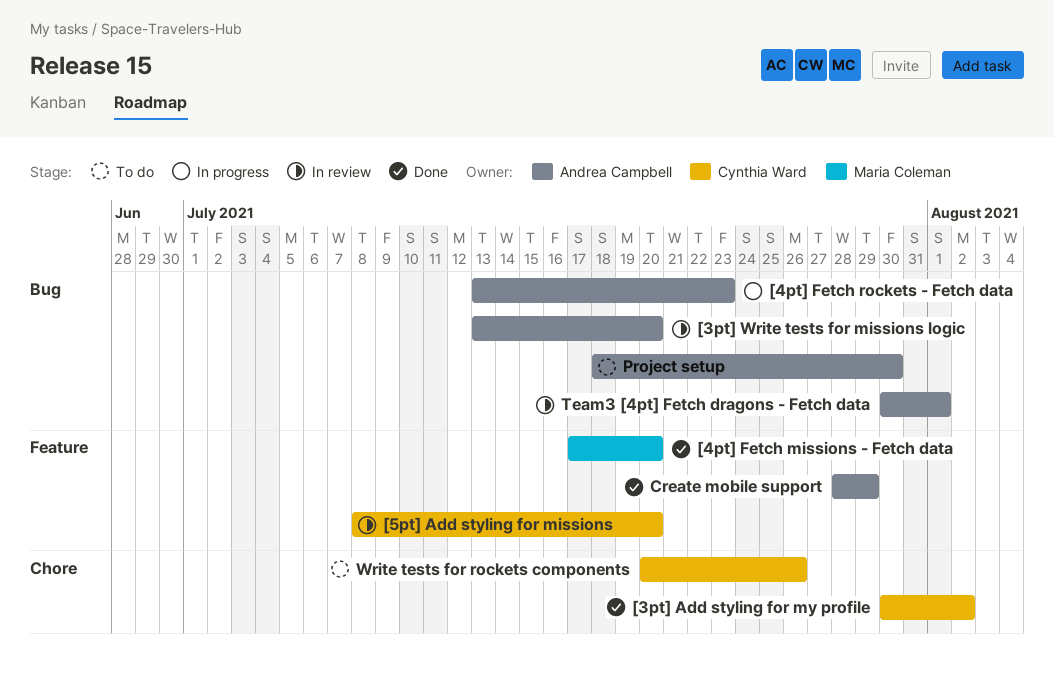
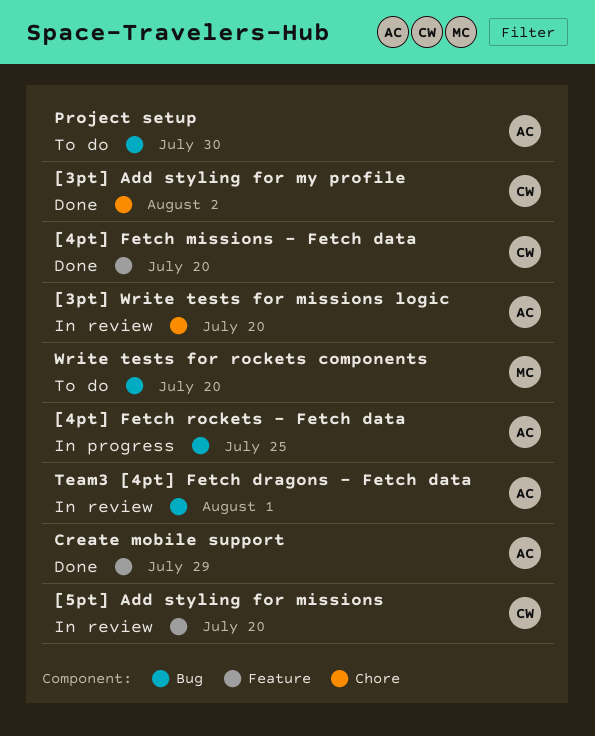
[3pt] Write tests for missions logic, label: Bug -> Chore
[4pt] Fetch missions - Fetch data, owner: Maria Coleman -> Cynthia Ward
[4pt] Fetch rockets - Fetch data, due: Jul 23 -> Jul 25
Write tests for rockets components, owner: Cynthia Ward -> Maria Coleman
Write tests for rockets components, label: Chore -> Bug
Write tests for rockets components, due: Jul 26 -> Jul 20

